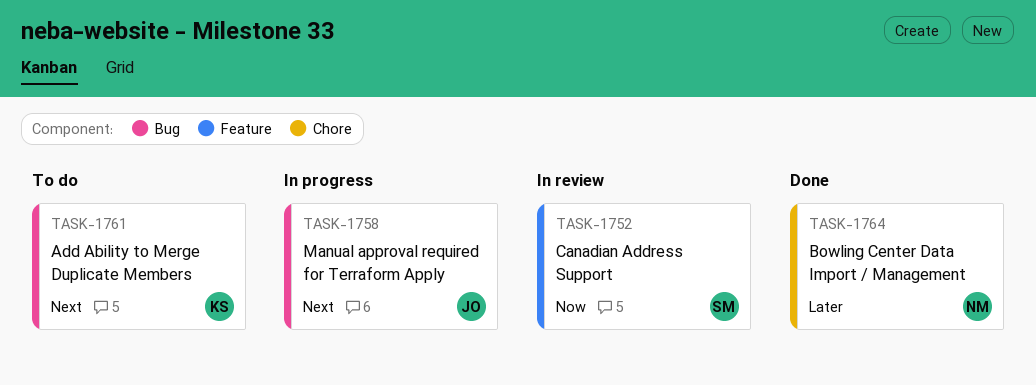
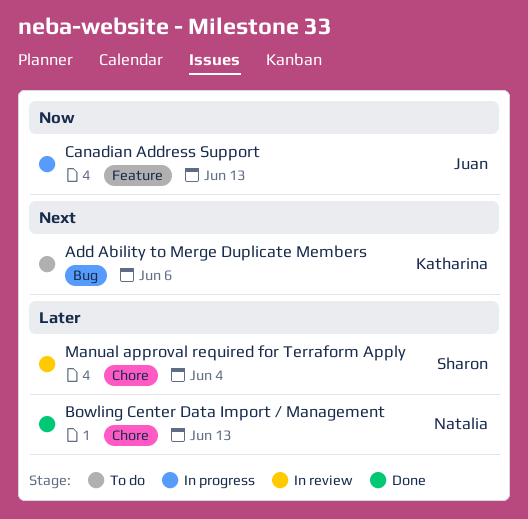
Canadian Address Support, status: In review -> In progress
Canadian Address Support, owner: Sharon -> Juan
Manual approval required for Terraform Apply, status: In progress -> In review
Manual approval required for Terraform Apply, owner: Juan -> Sharon
Manual approval required for Terraform Apply, priority: Next -> Later
Manual approval required for Terraform Apply, label: Bug -> Chore

